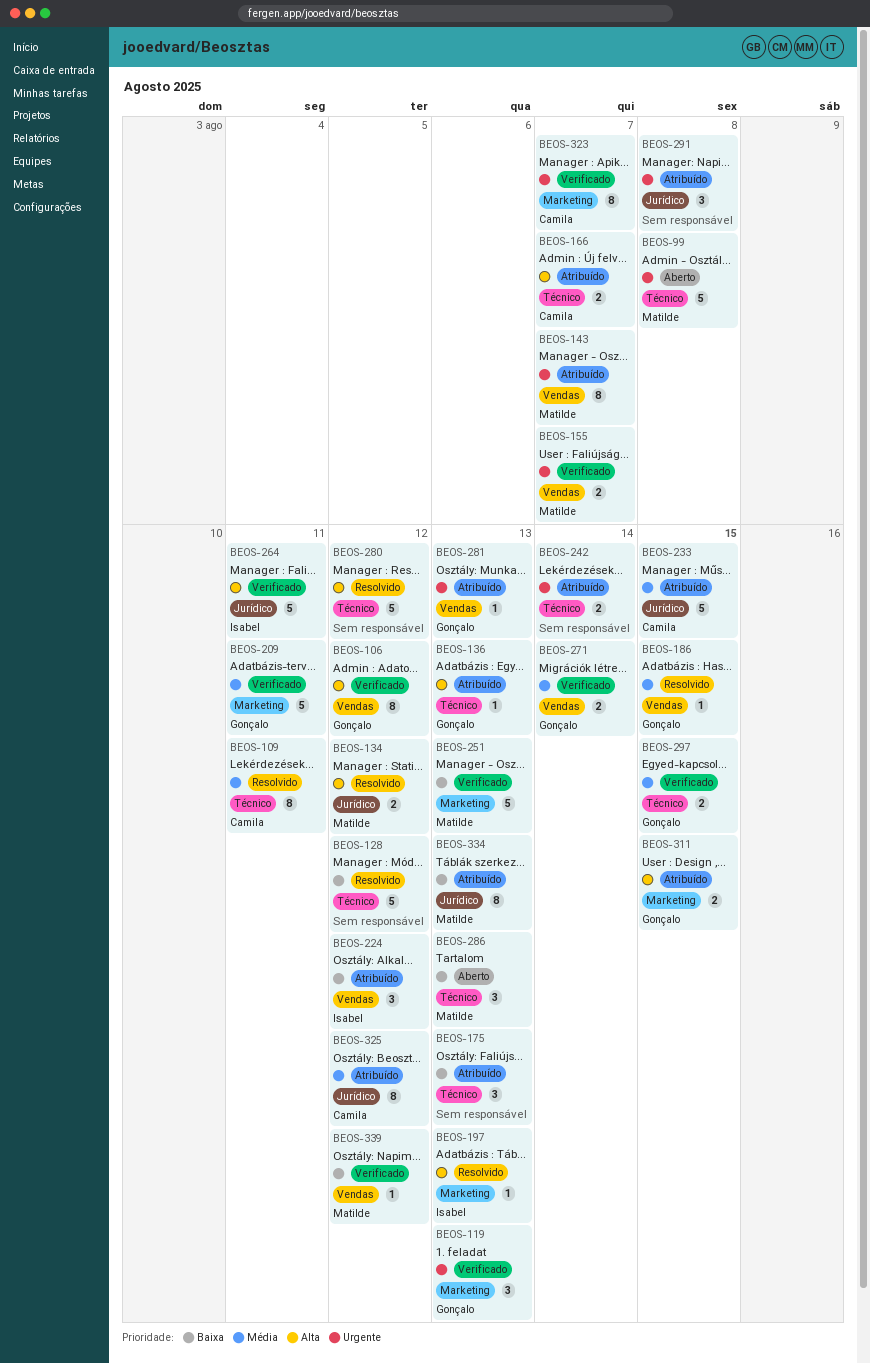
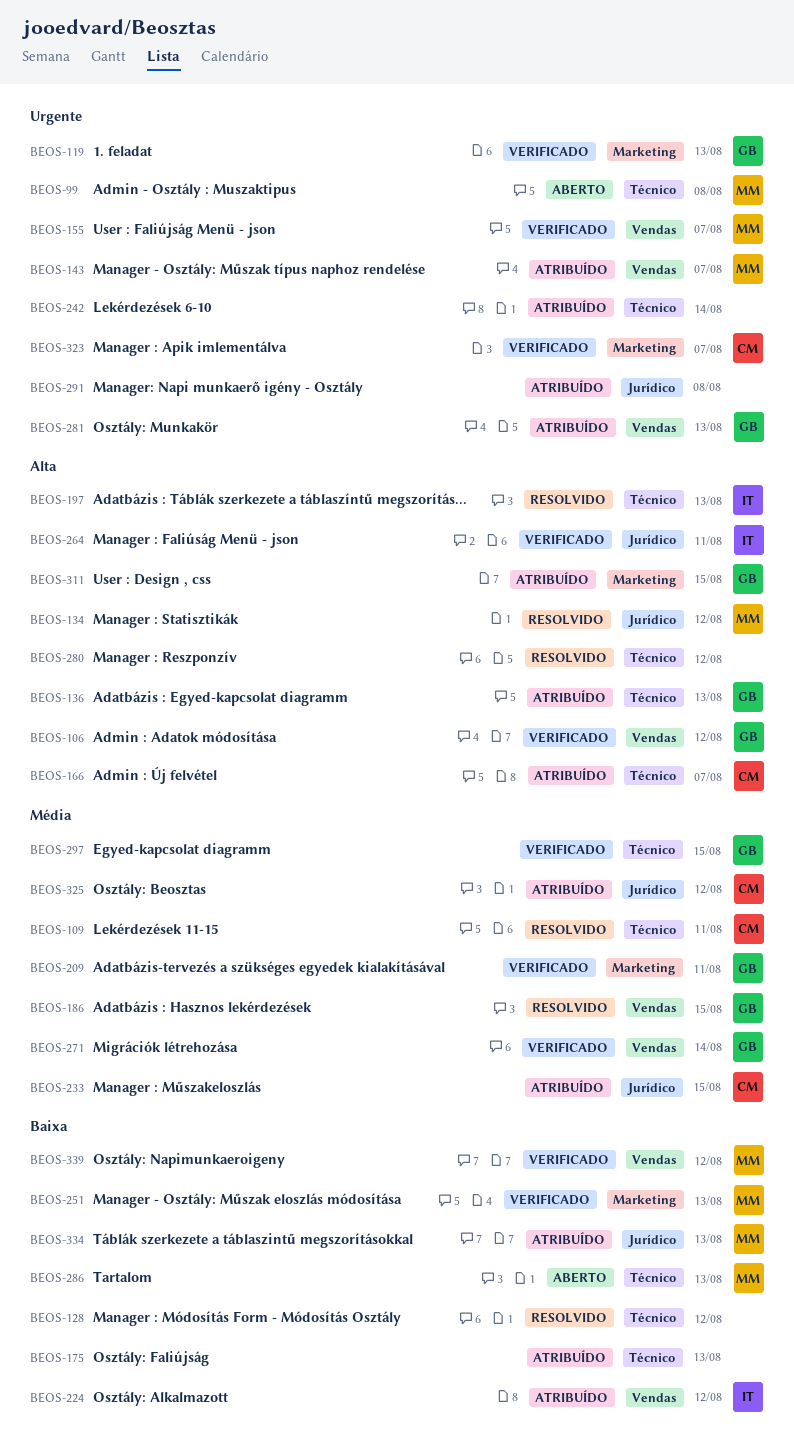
BEOS-197, label: Marketing -> Técnico

